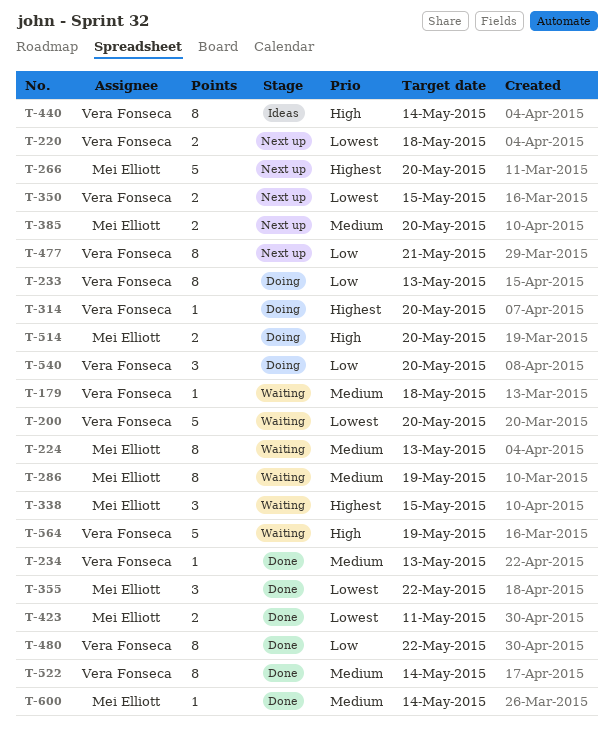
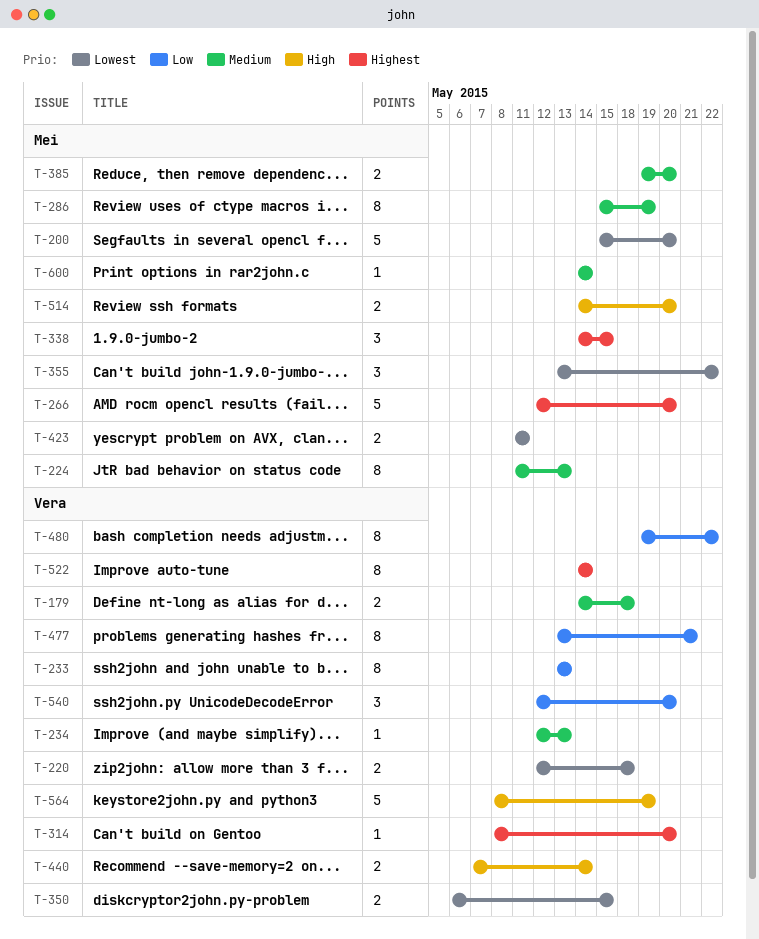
T-179, estimate: 1 -> 2
T-200, owner: Vera Fonseca -> Mei Elliott
T-440, estimate: 8 -> 2
T-522, priority: Medium -> Highest

